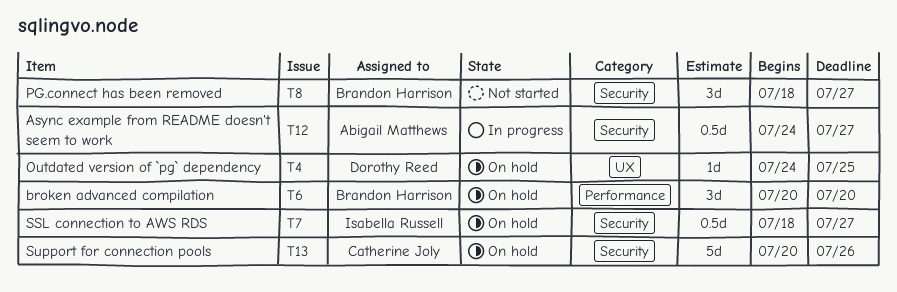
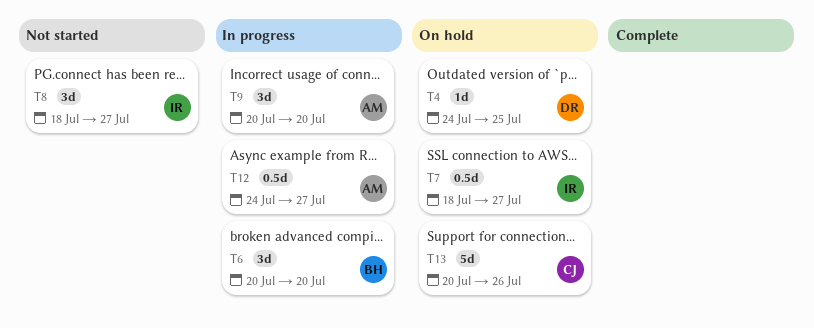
T6, status: On hold -> In progress
T8, owner: Brandon Harrison -> Isabella Russell
T9: none -> present

